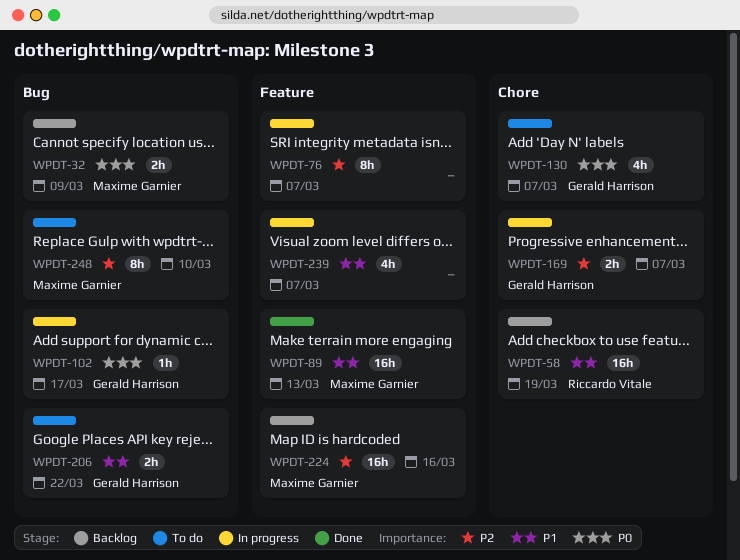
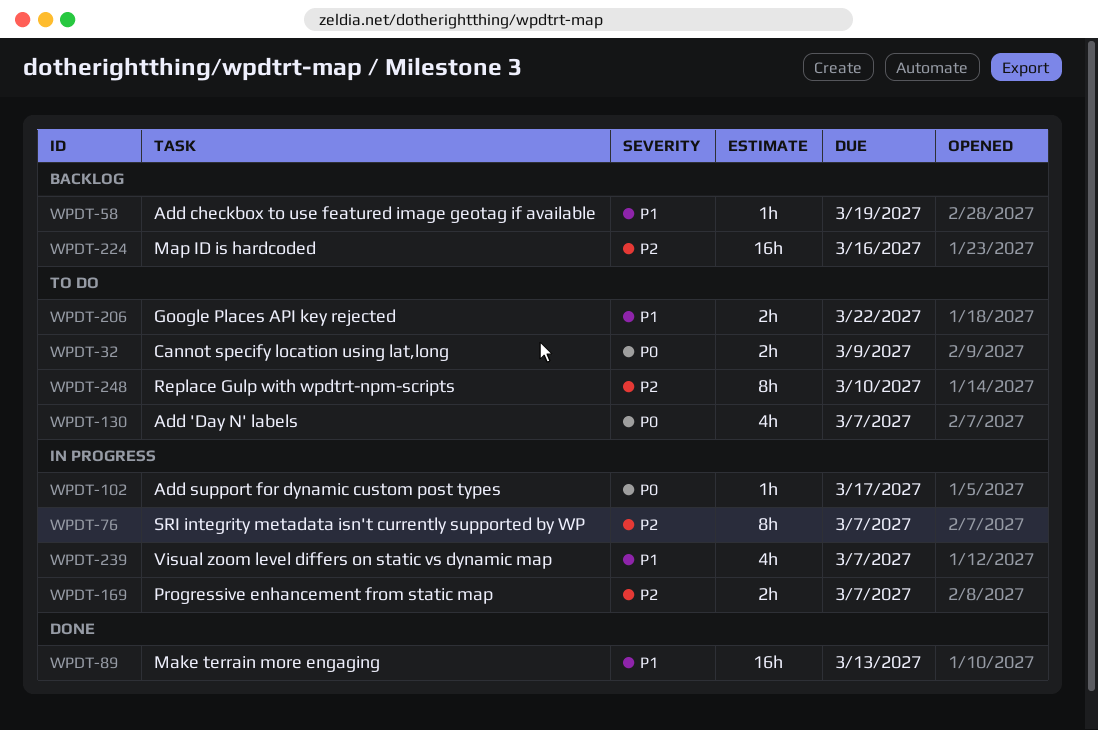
WPDT-32, status: Backlog -> To do
WPDT-58, estimate: 16h -> 1h

